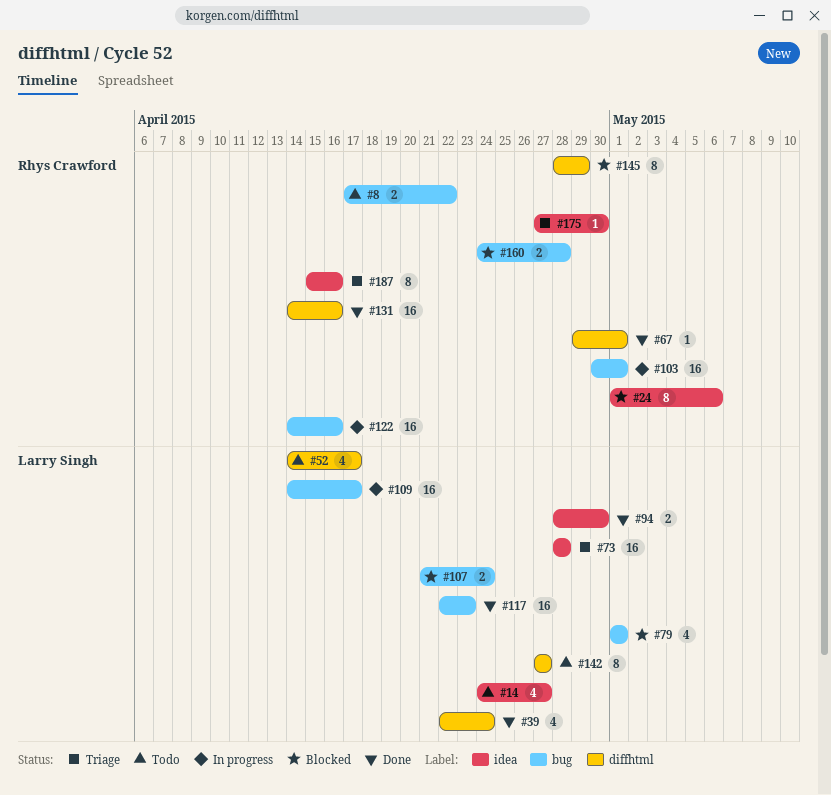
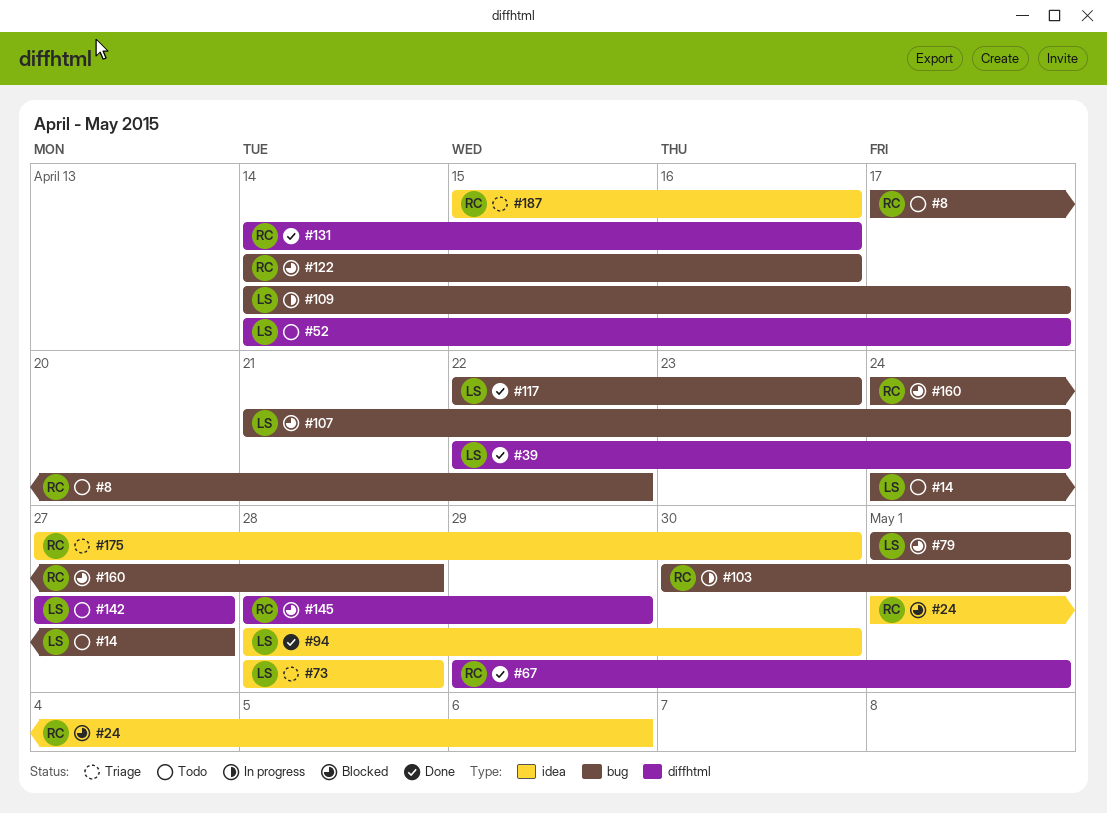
#14, label: idea -> bug
#122, status: In progress -> Blocked

